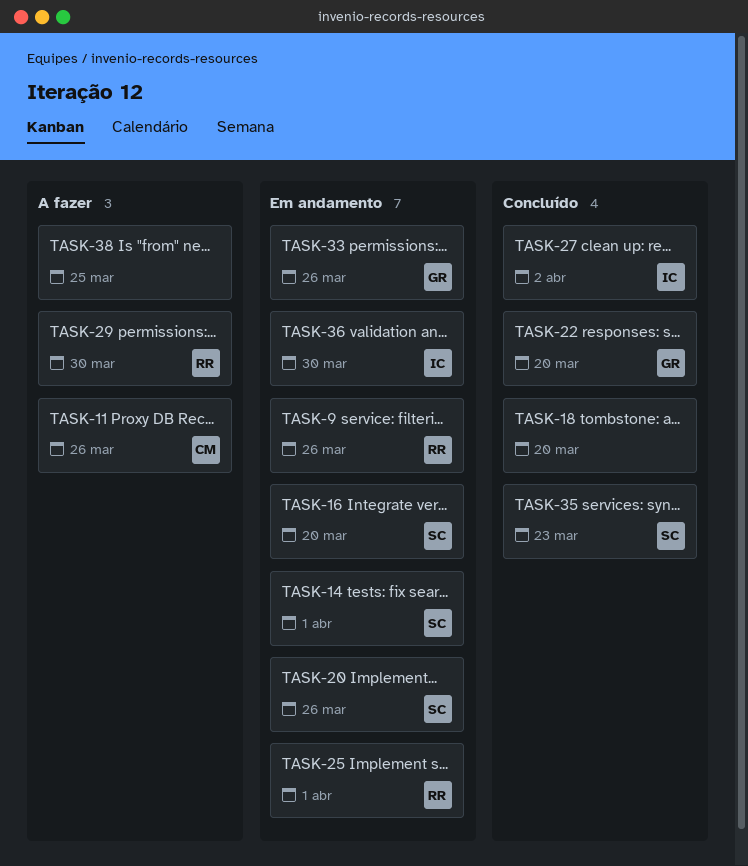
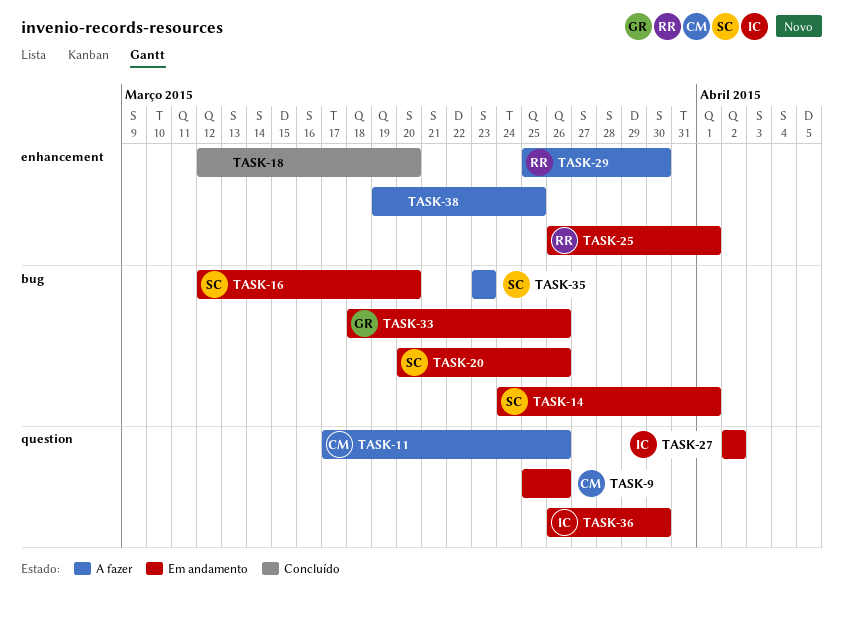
TASK-9, owner: RR -> CM
TASK-22: present -> none
TASK-27, status: Concluído -> Em andamento
TASK-35, status: Concluído -> A fazer

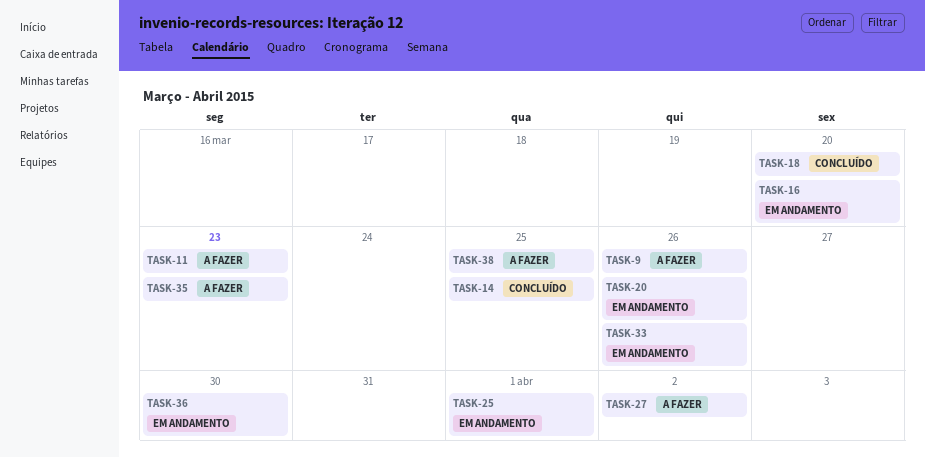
TASK-9, status: Em andamento -> A fazer
TASK-11, due: Mar 26 -> Mar 23
TASK-14, status: Em andamento -> Concluído
TASK-14, due: Apr 1 -> Mar 25
TASK-27, status: Em andamento -> A fazer
TASK-29: present -> none

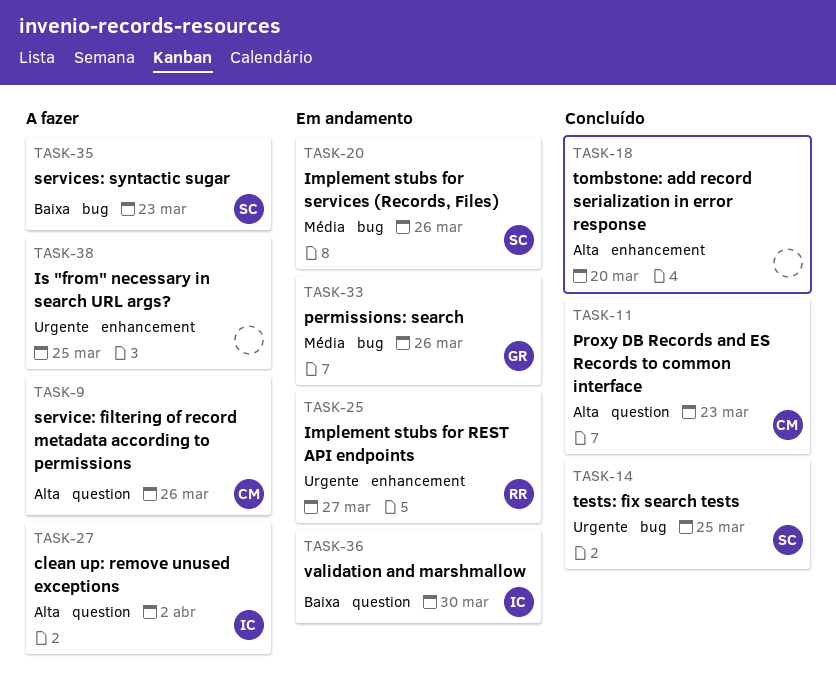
TASK-11, status: A fazer -> Concluído
TASK-16: present -> none
TASK-25, due: Apr 1 -> Mar 27

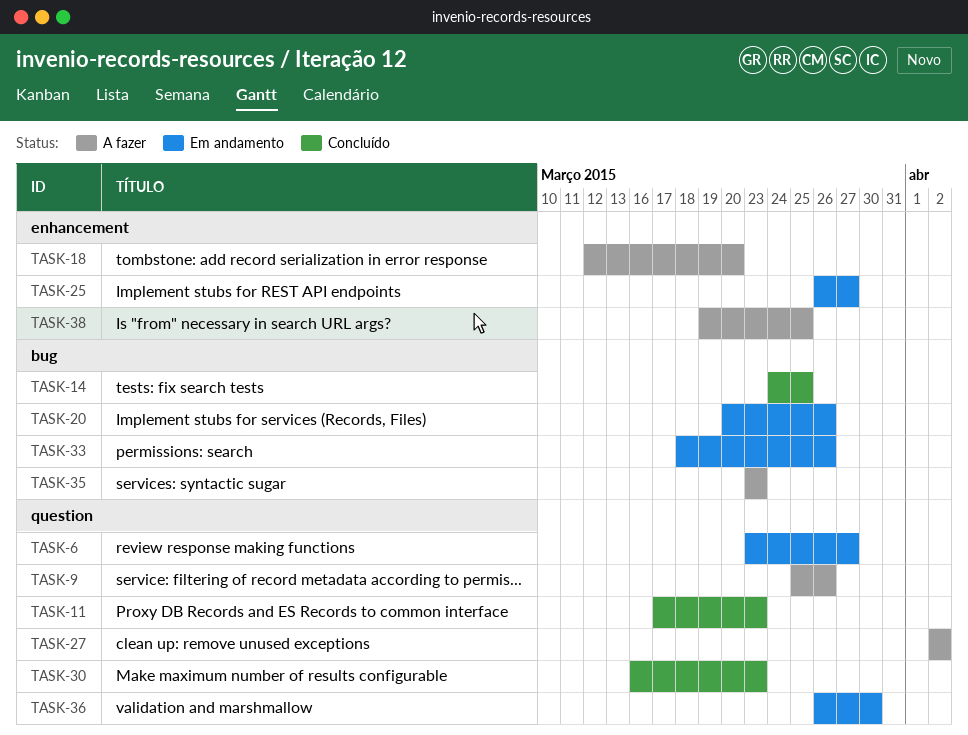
TASK-6: none -> present
TASK-18, status: Concluído -> A fazer
TASK-30: none -> present

